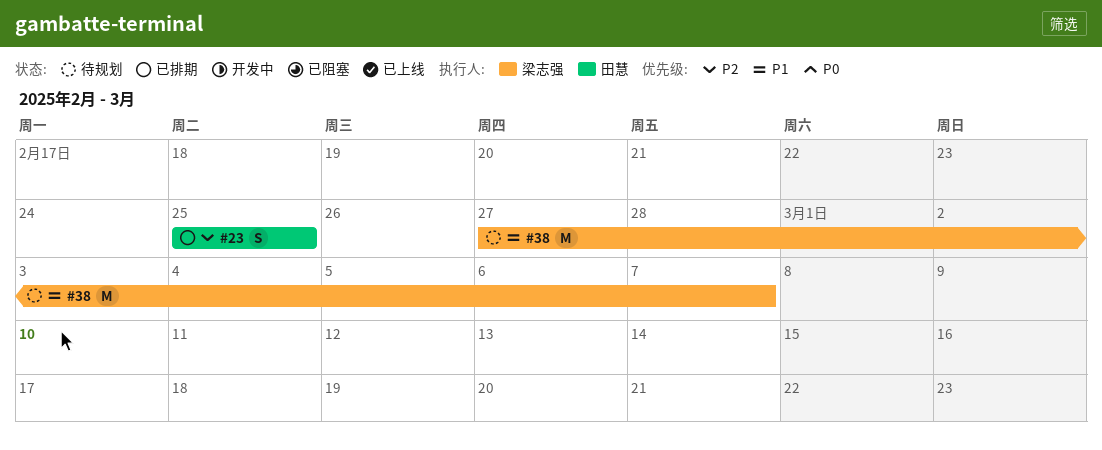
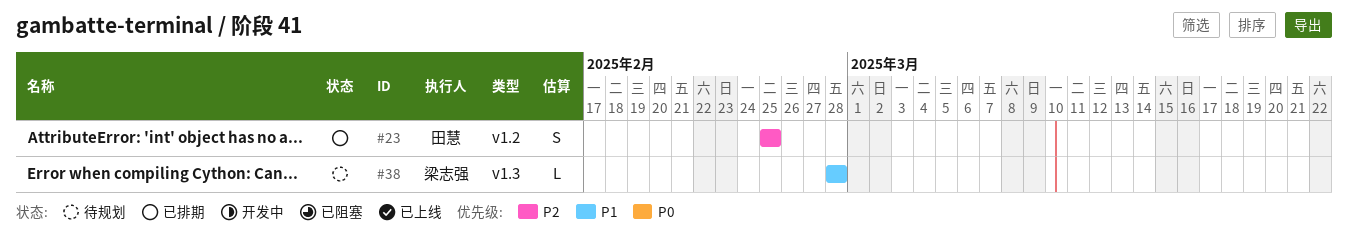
#38, estimate: M -> L
#38, start: Feb 27 -> Feb 28
#38, due: Mar 7 -> Feb 28

